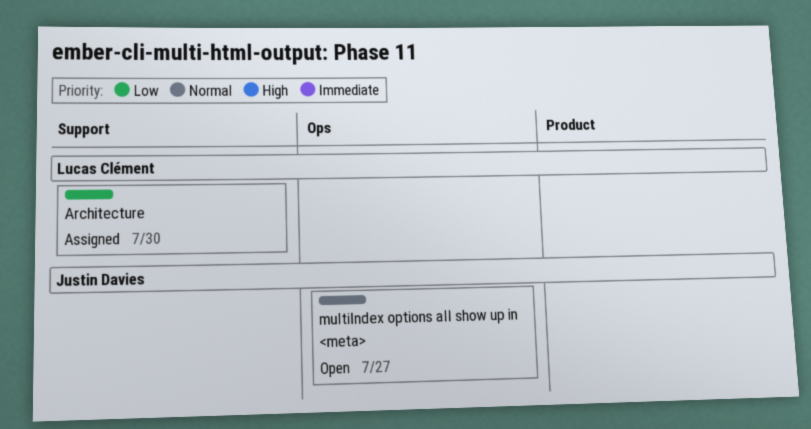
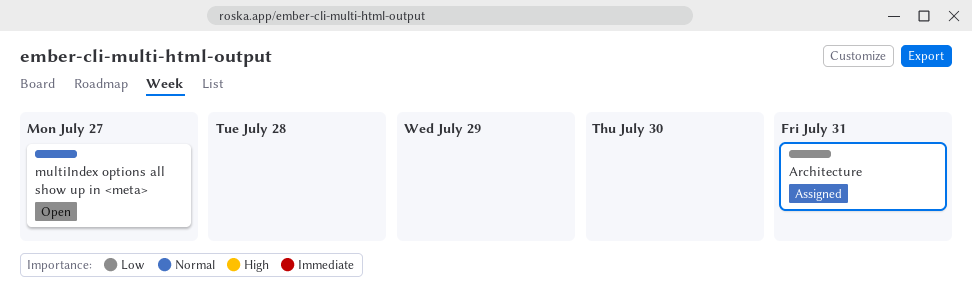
Architecture, due: Jul 30 -> Jul 31

